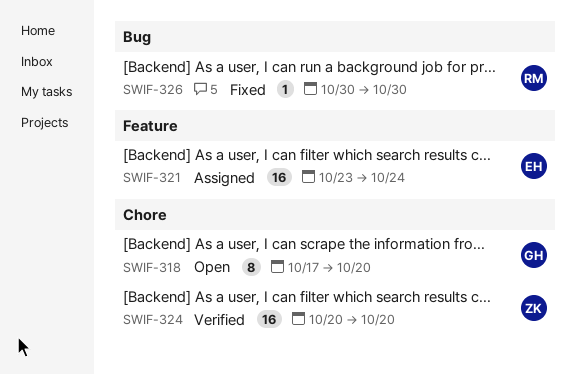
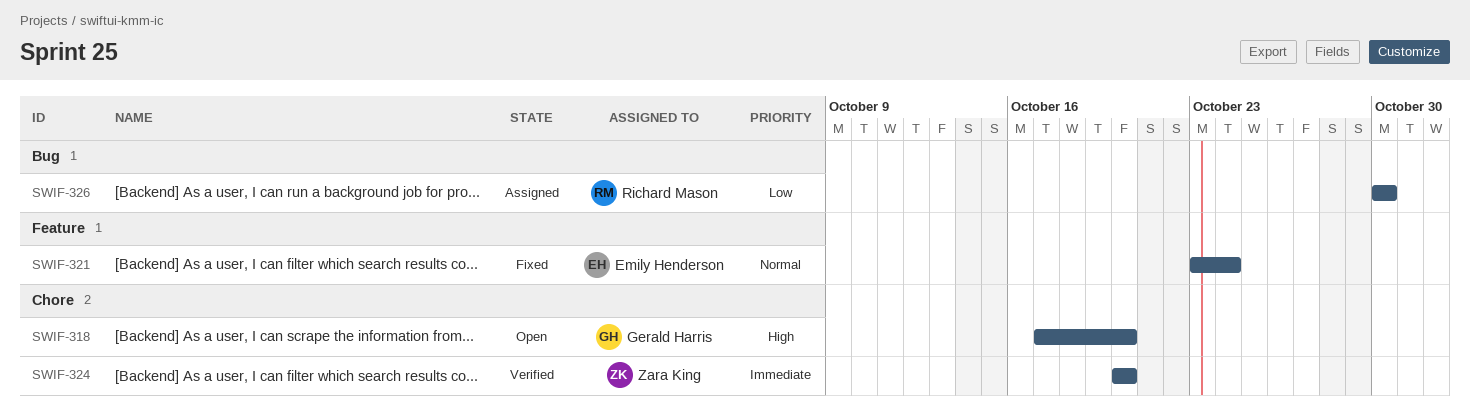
SWIF-321, status: Assigned -> Fixed
SWIF-326, status: Fixed -> Assigned

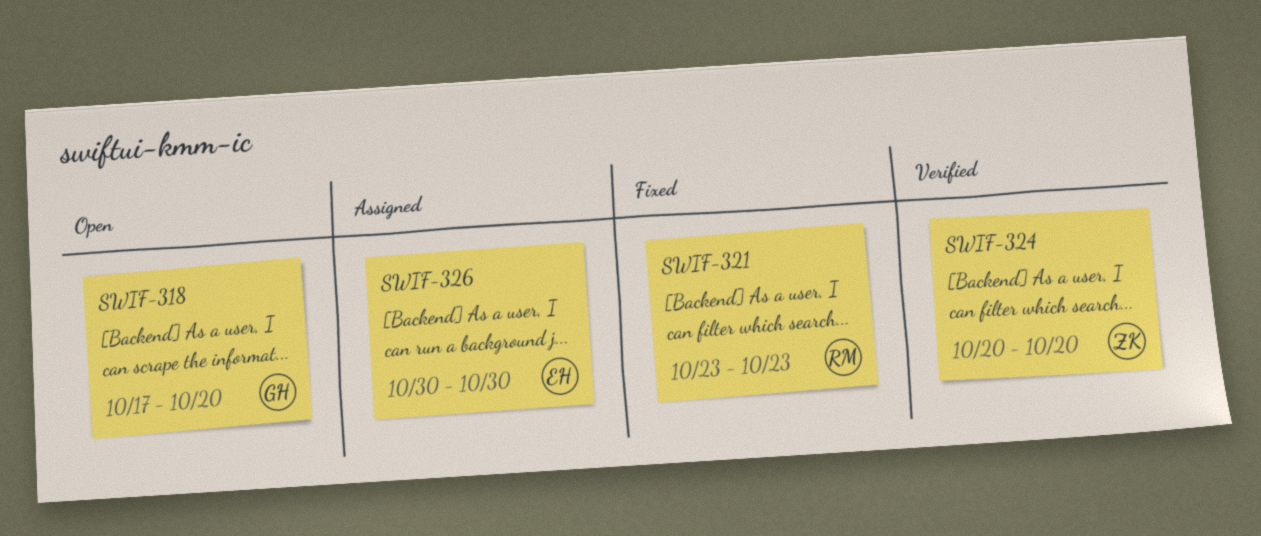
SWIF-321, owner: Emily Henderson -> Richard Mason
SWIF-321, due: Oct 24 -> Oct 23
SWIF-326, owner: Richard Mason -> Emily Henderson

